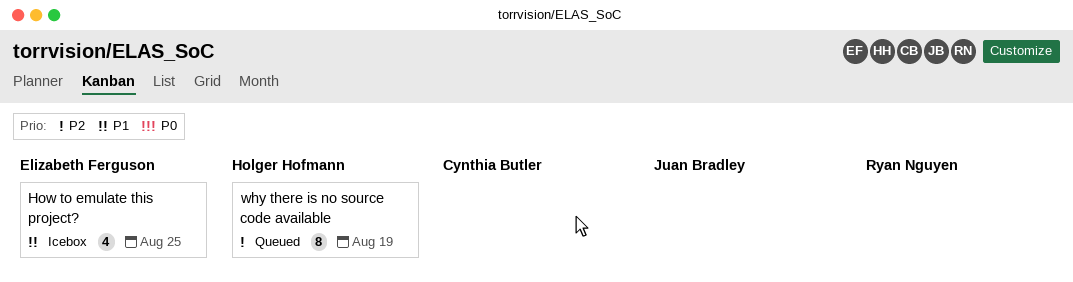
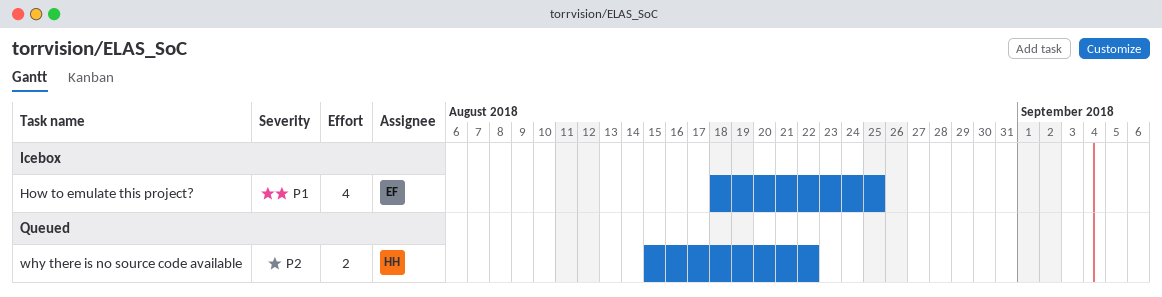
why there is no source code available, estimate: 8 -> 2
why there is no source code available, due: Aug 19 -> Aug 22

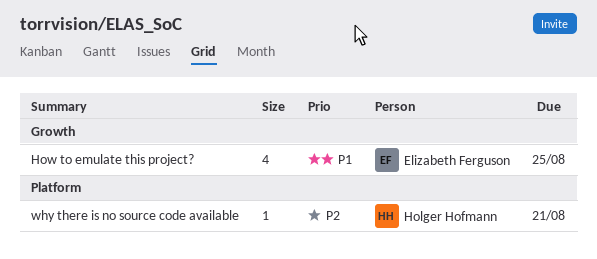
why there is no source code available, estimate: 2 -> 1
why there is no source code available, due: Aug 22 -> Aug 21

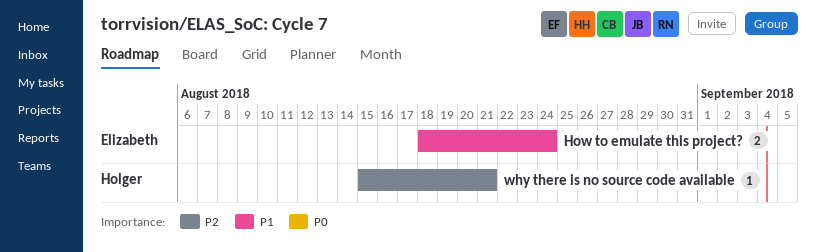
How to emulate this project?, estimate: 4 -> 2
How to emulate this project?, due: Aug 25 -> Aug 24

